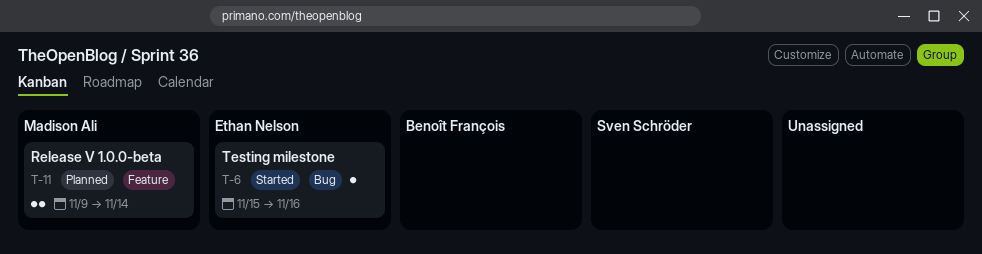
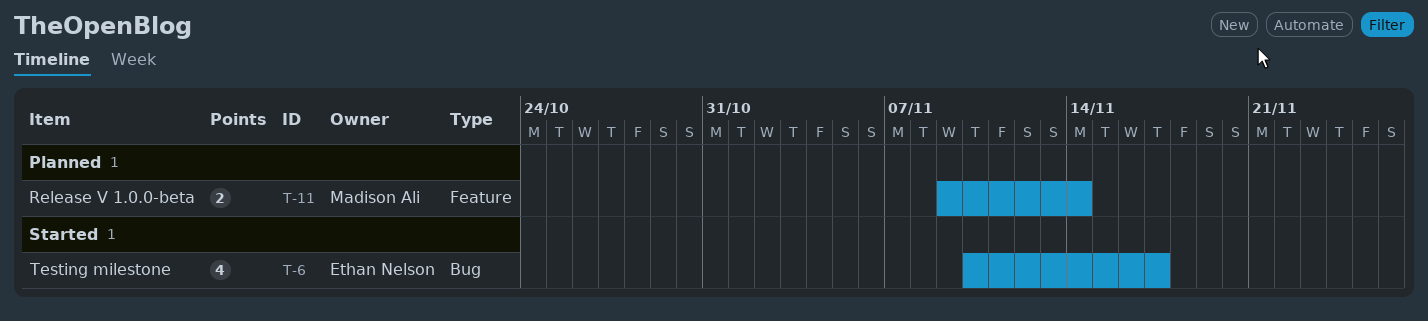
T-6, estimate: 1 -> 4
T-6, start: Nov 15 -> Nov 10
T-6, due: Nov 16 -> Nov 17

